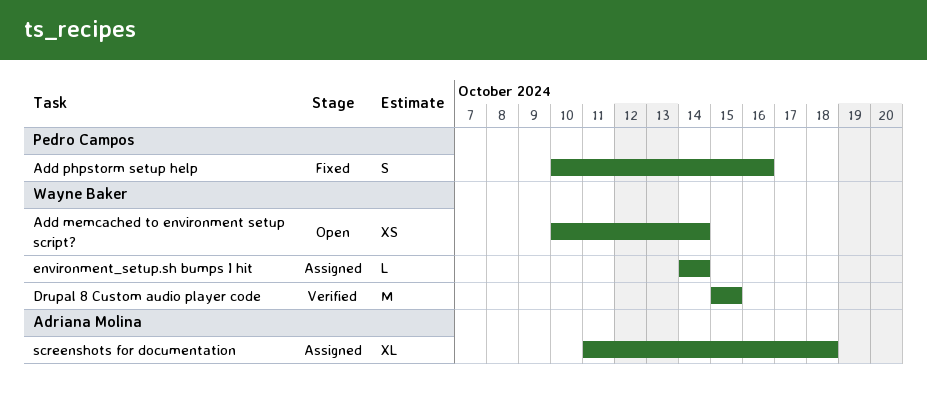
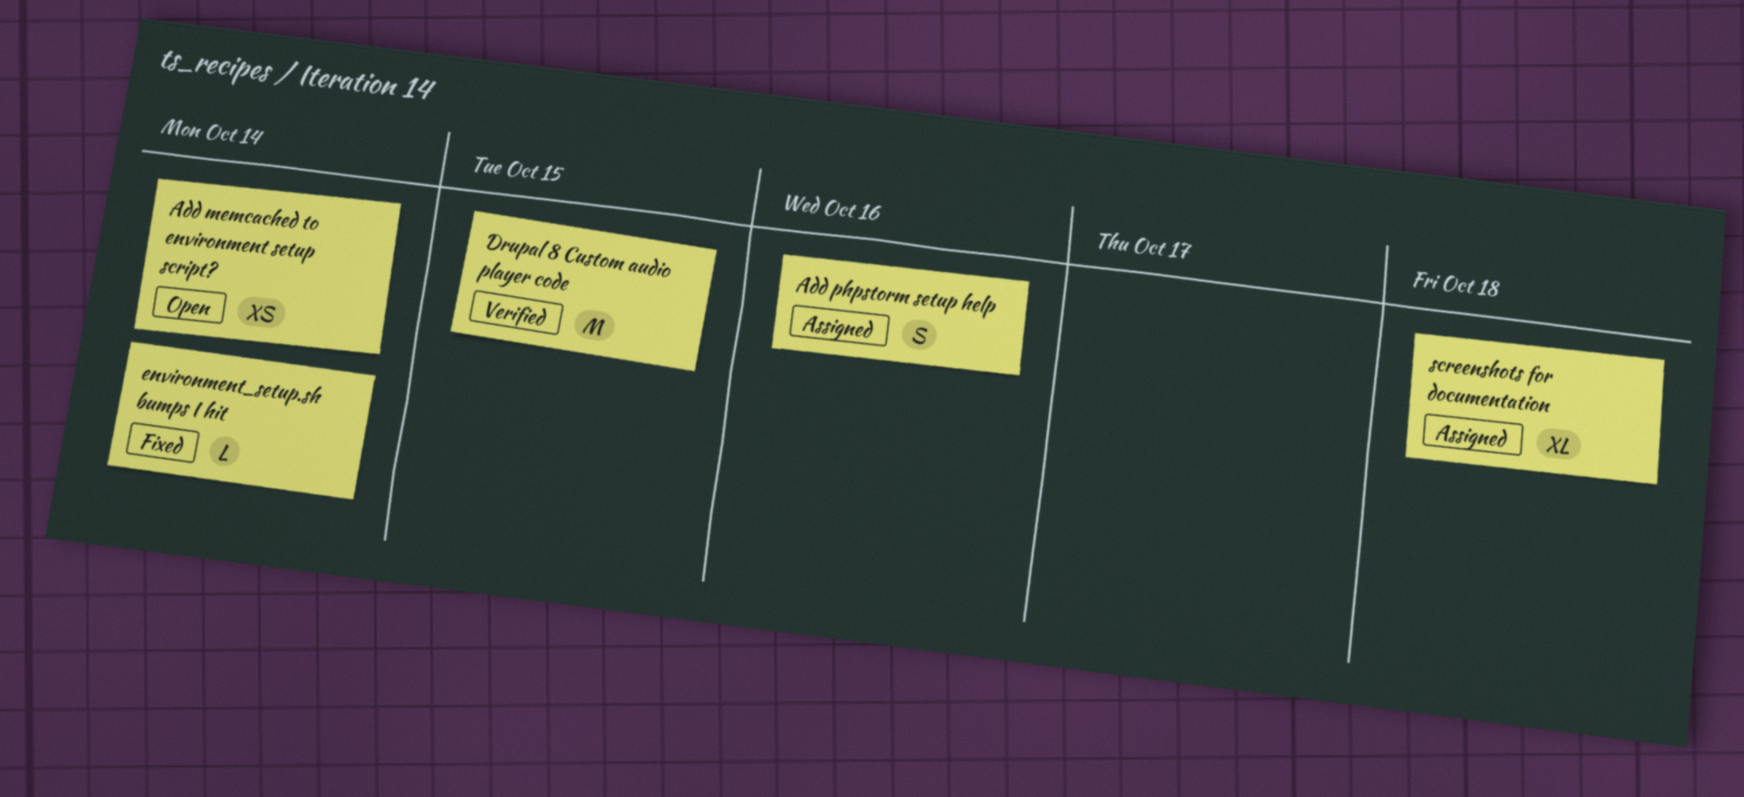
Add phpstorm setup help, status: Fixed -> Assigned
environment_setup.sh bumps I hit, status: Assigned -> Fixed

